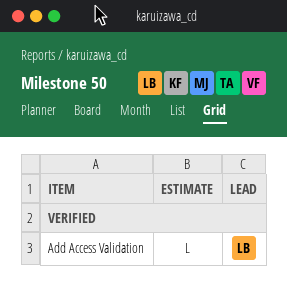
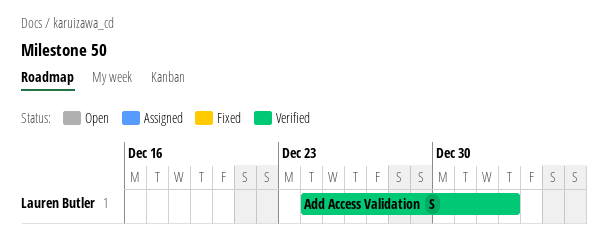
Add Access Validation, estimate: L -> S

